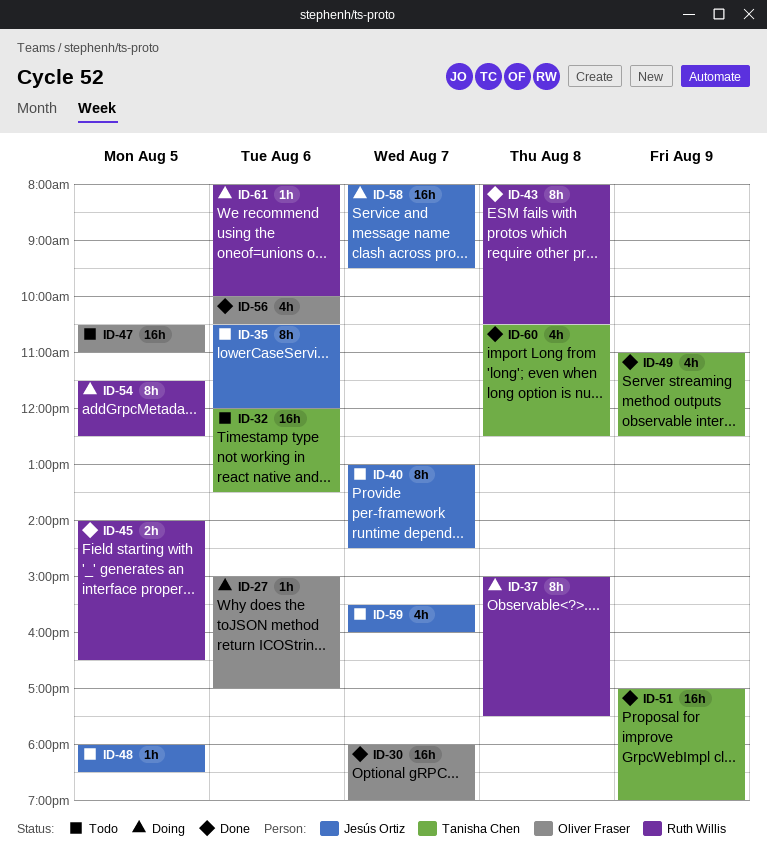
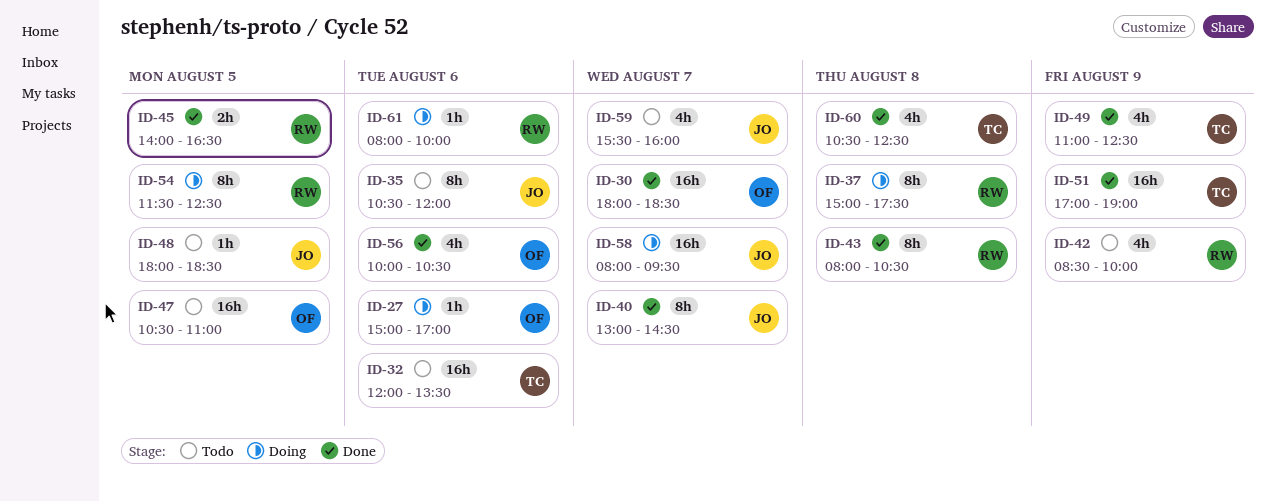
ID-30, ends: 19:00 -> 18:30
ID-40, status: Todo -> Done
ID-42: none -> present

